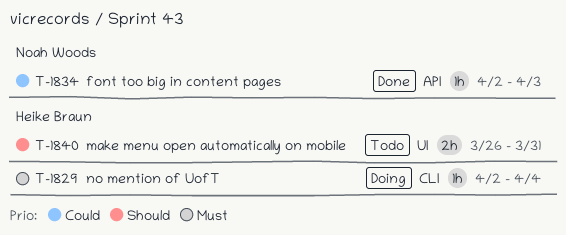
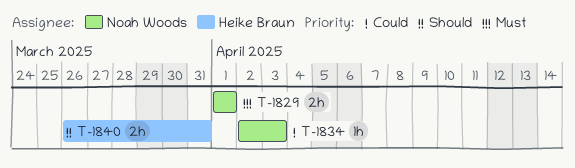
T-1829, owner: Heike Braun -> Noah Woods
T-1829, estimate: 1h -> 2h
T-1829, start: Apr 2 -> Apr 1
T-1829, due: Apr 4 -> Apr 1

